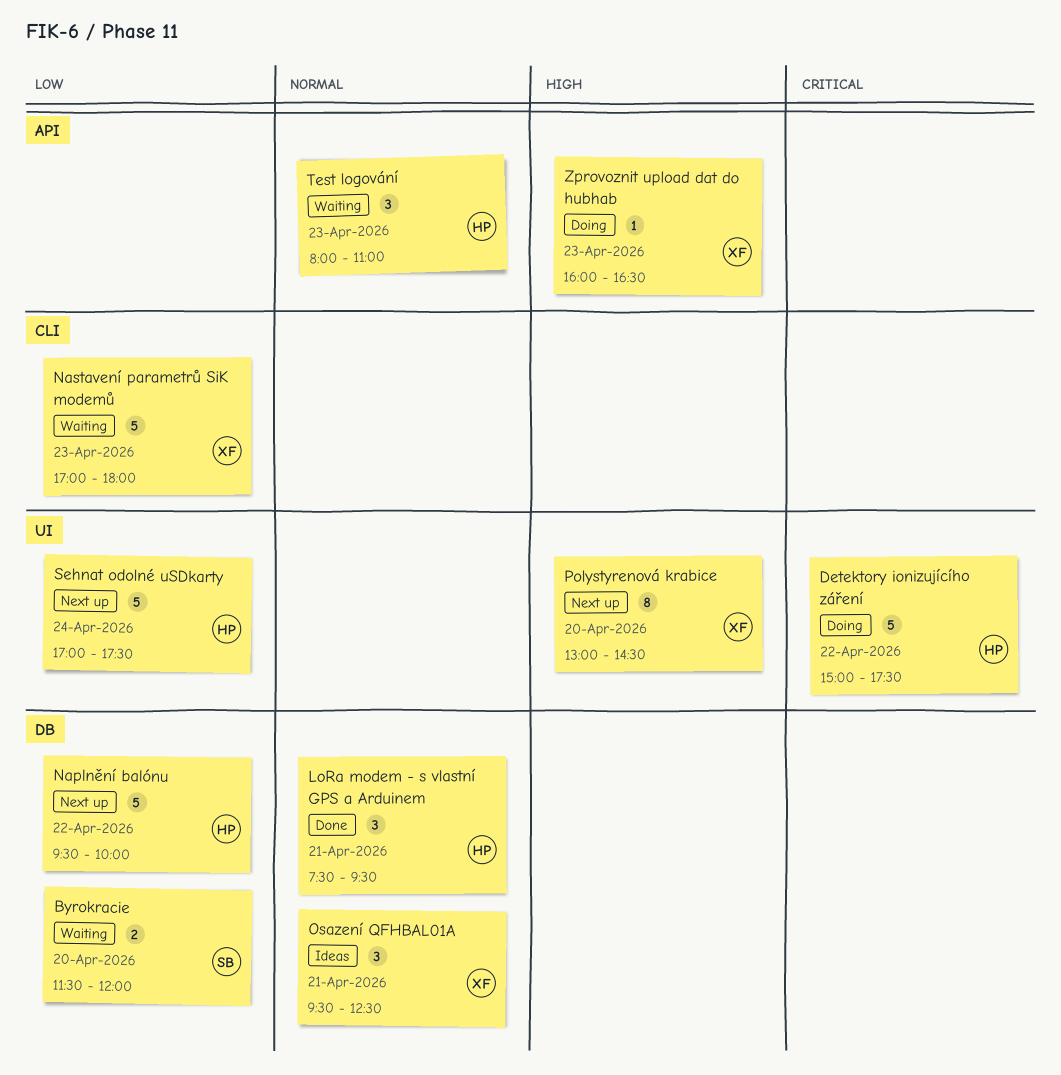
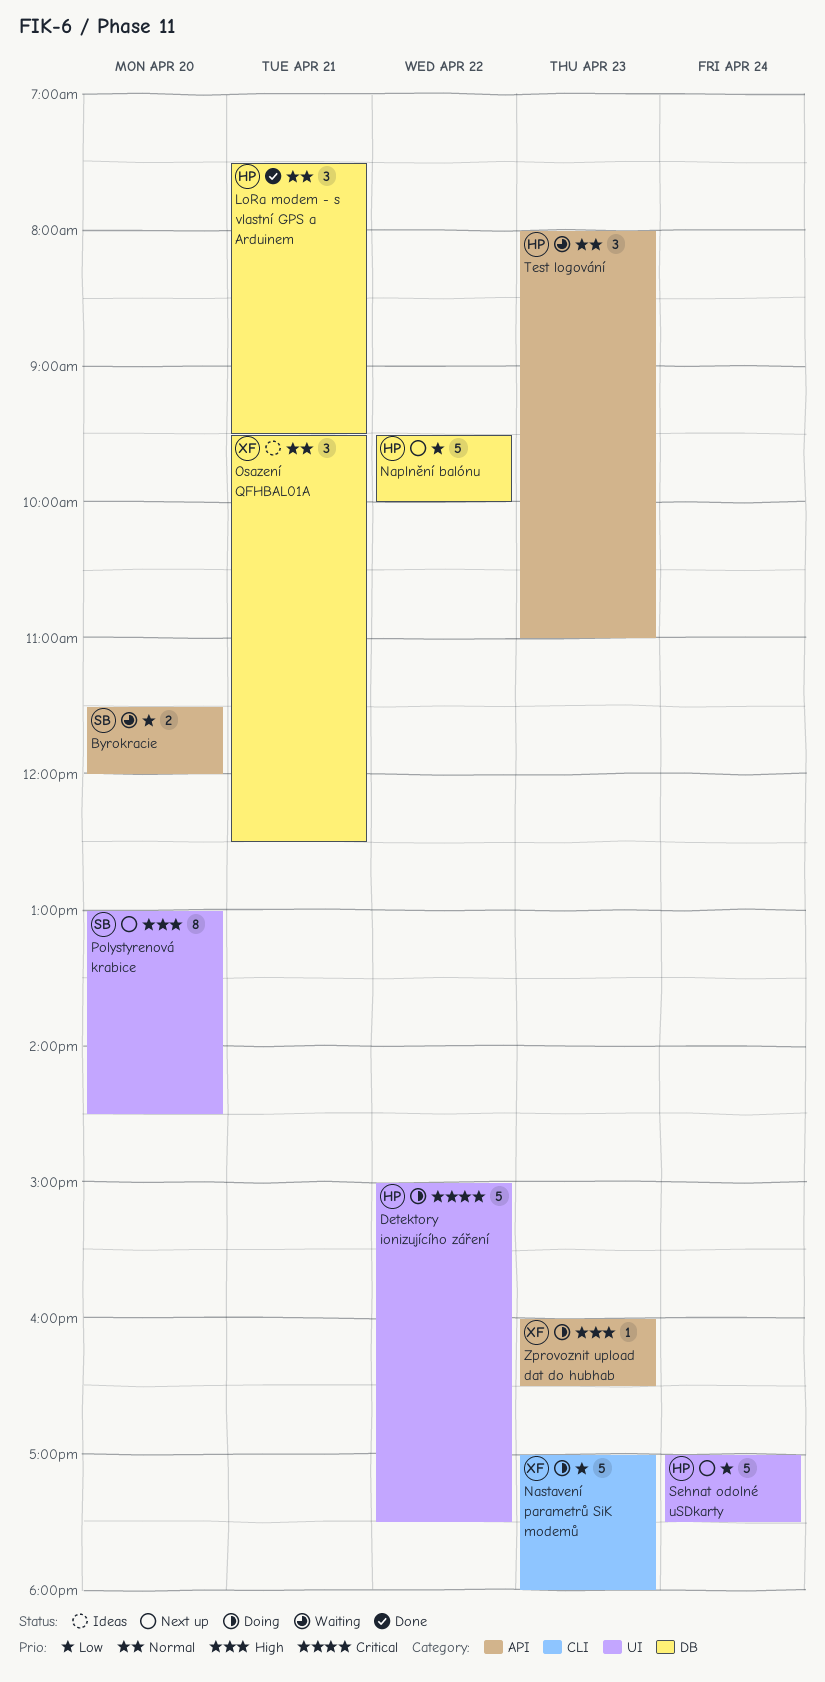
Byrokracie, label: DB -> API
Nastavení parametrů SiK modemů, status: Waiting -> Doing
Polystyrenová krabice, owner: XF -> SB

